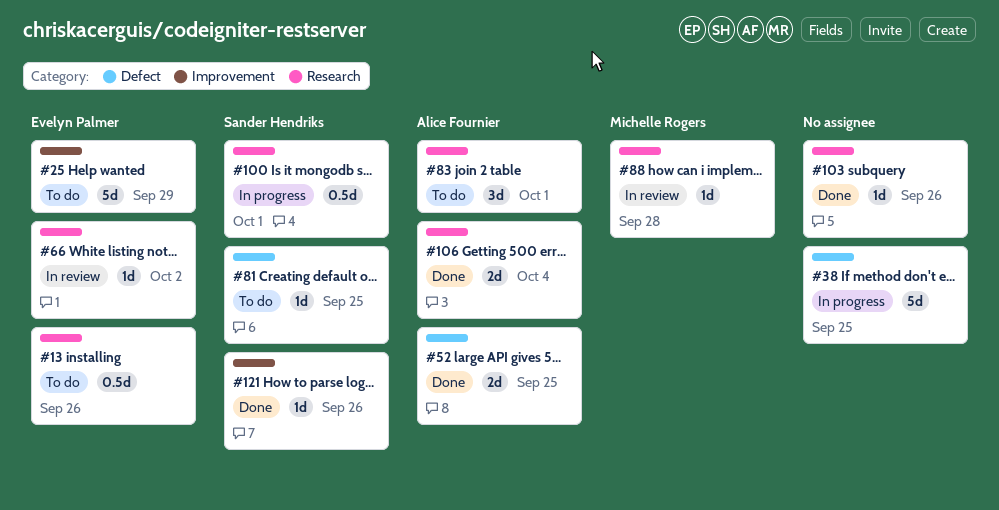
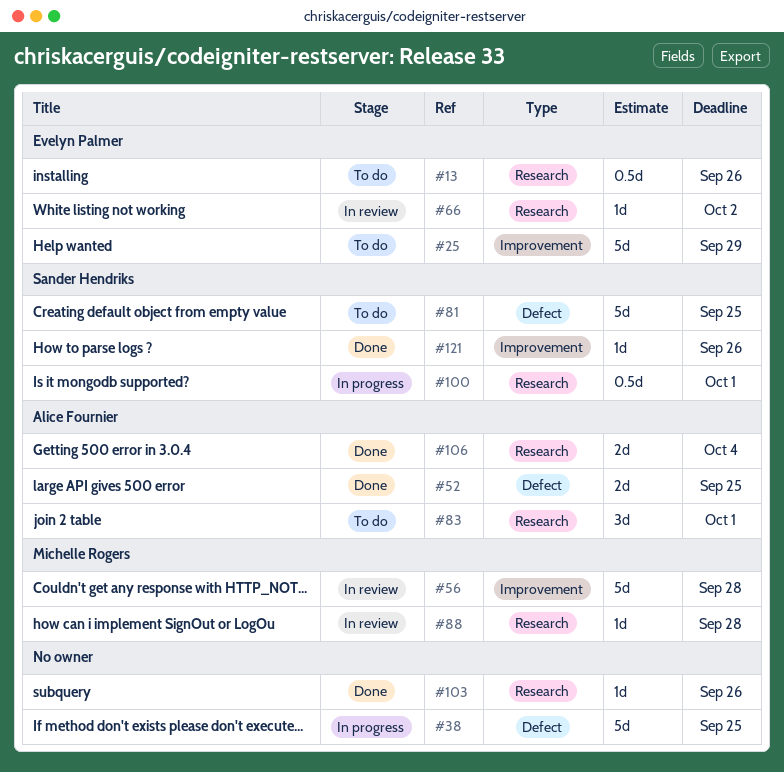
#56: none -> present
#81, estimate: 1d -> 5d

